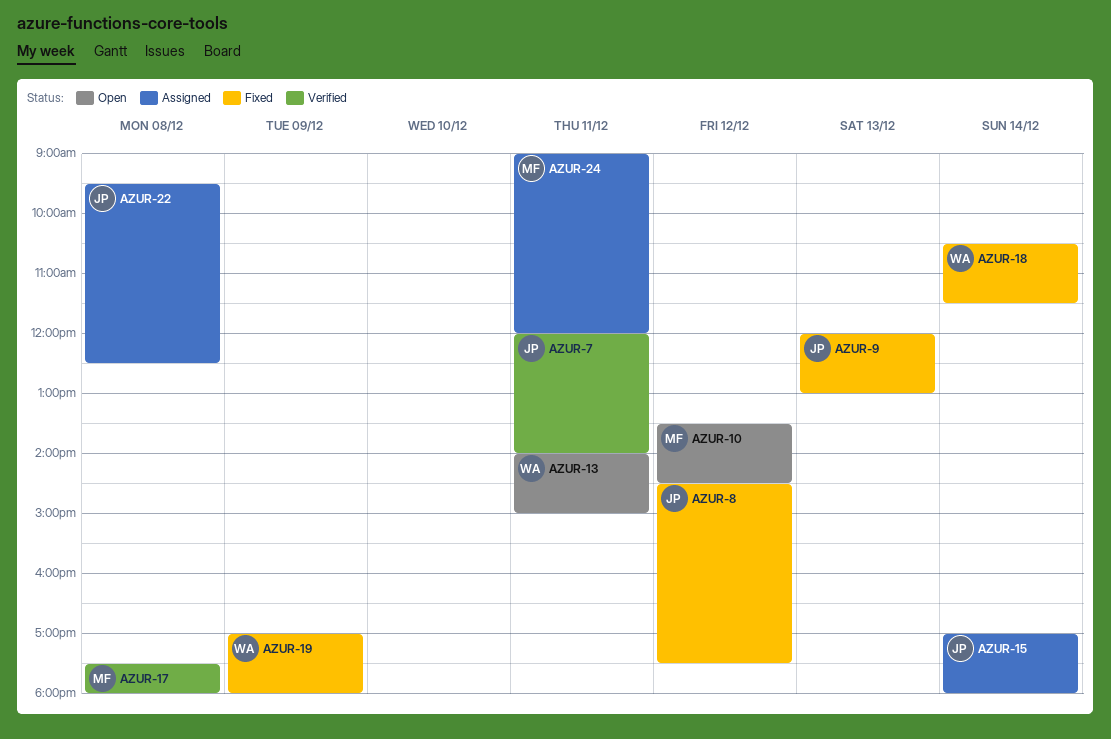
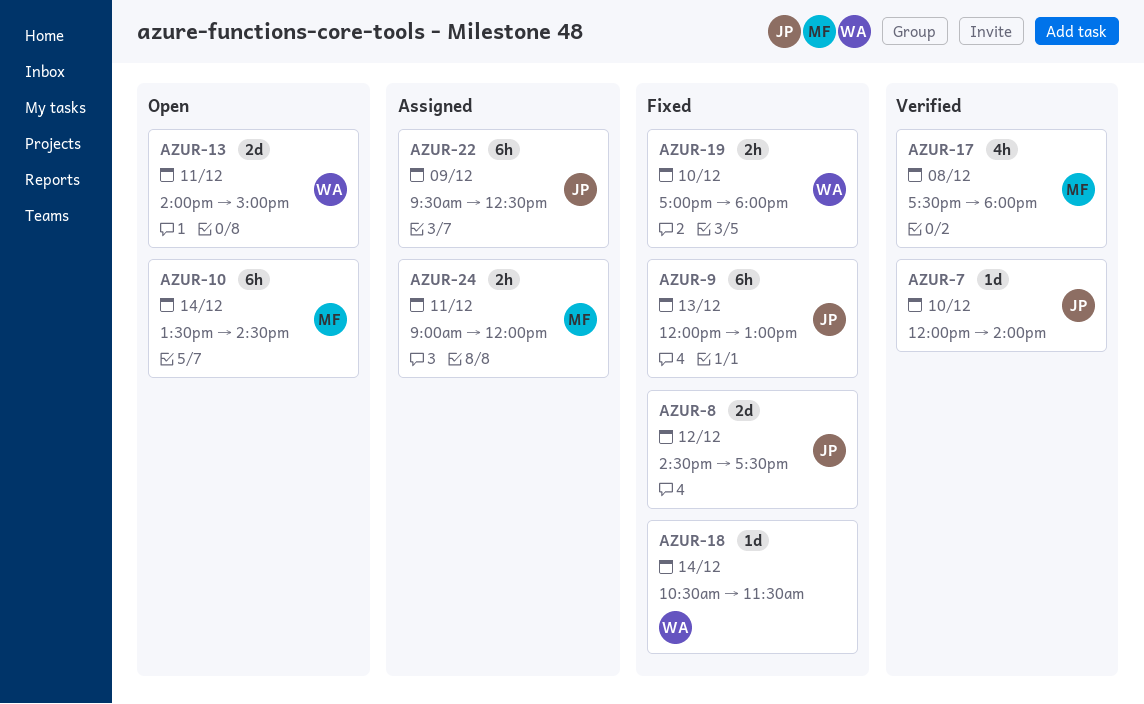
AZUR-7, day: Dec 11 -> Dec 10
AZUR-10, day: Dec 12 -> Dec 14
AZUR-15: present -> none
AZUR-19, day: Dec 9 -> Dec 10
AZUR-22, day: Dec 8 -> Dec 9

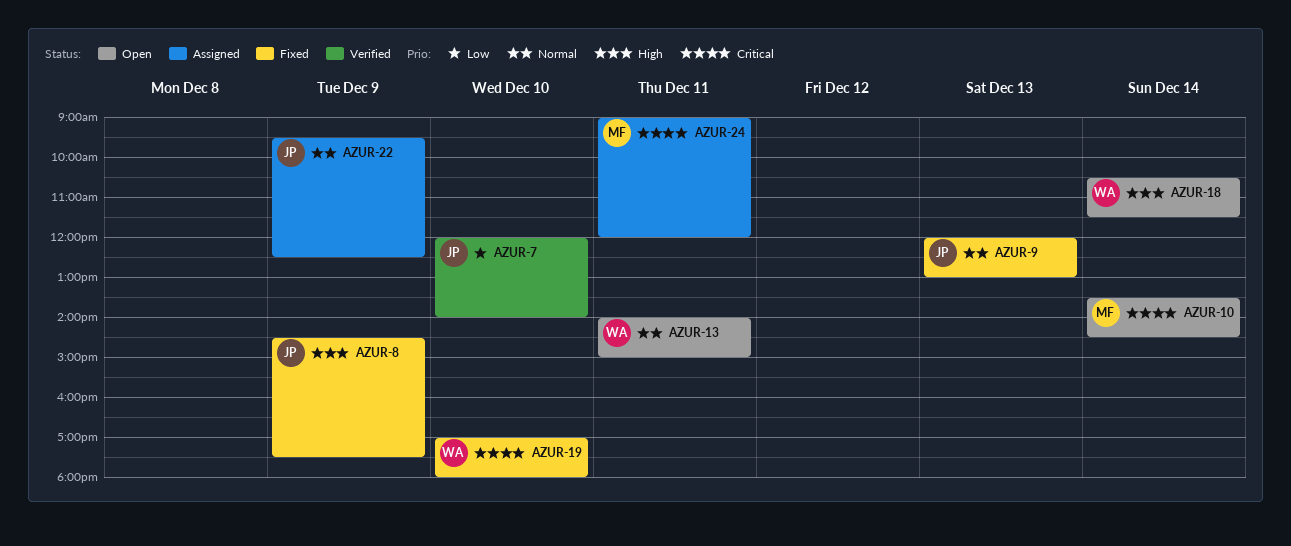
AZUR-8, day: Dec 12 -> Dec 9
AZUR-17: present -> none
AZUR-18, status: Fixed -> Open

